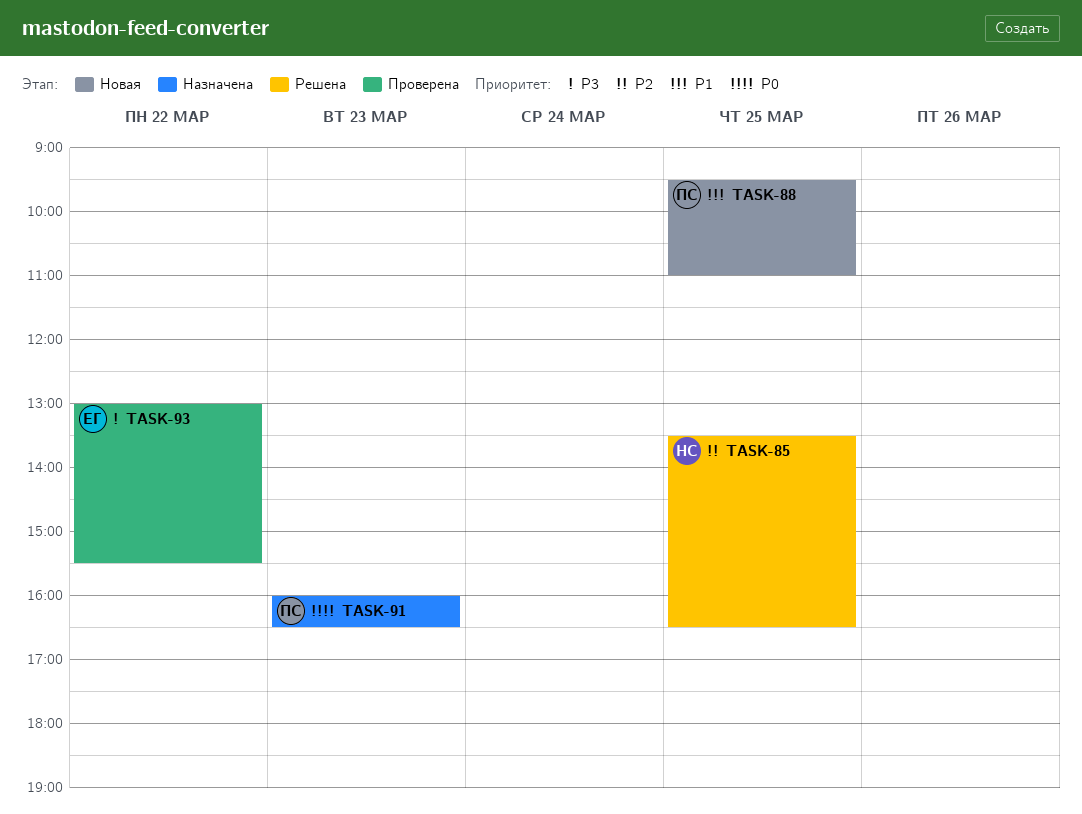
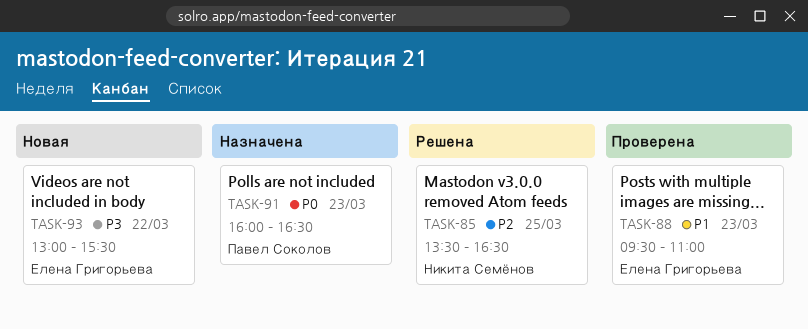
TASK-88, status: Новая -> Проверена
TASK-88, owner: Павел Соколов -> Елена Григорьева
TASK-88, day: Mar 25 -> Mar 23
TASK-93, status: Проверена -> Новая

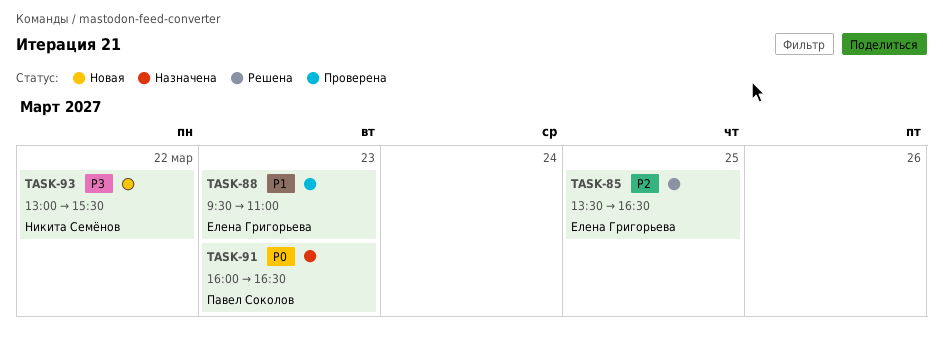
TASK-85, owner: Никита Семёнов -> Елена Григорьева
TASK-93, owner: Елена Григорьева -> Никита Семёнов

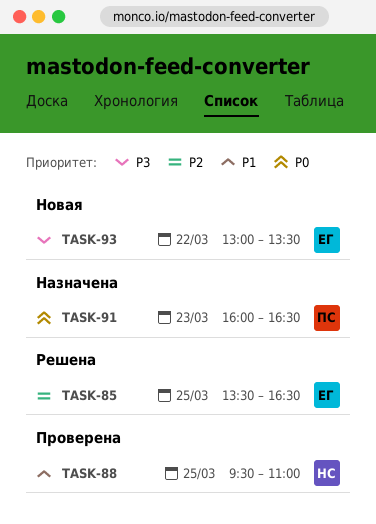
TASK-88, owner: Елена Григорьева -> Никита Семёнов
TASK-88, day: Mar 23 -> Mar 25
TASK-93, owner: Никита Семёнов -> Елена Григорьева
TASK-93, ends: 15:30 -> 13:30

